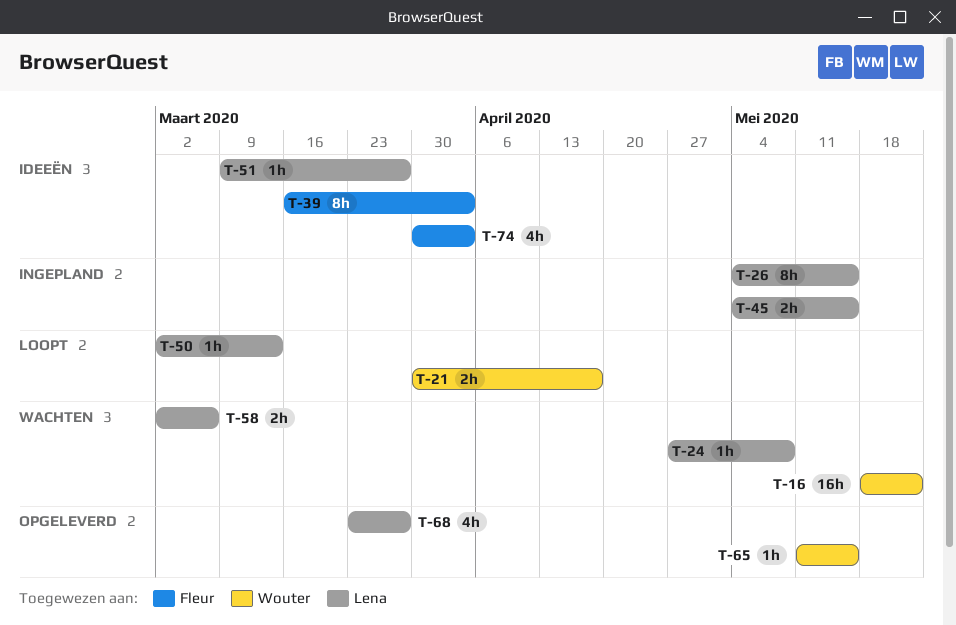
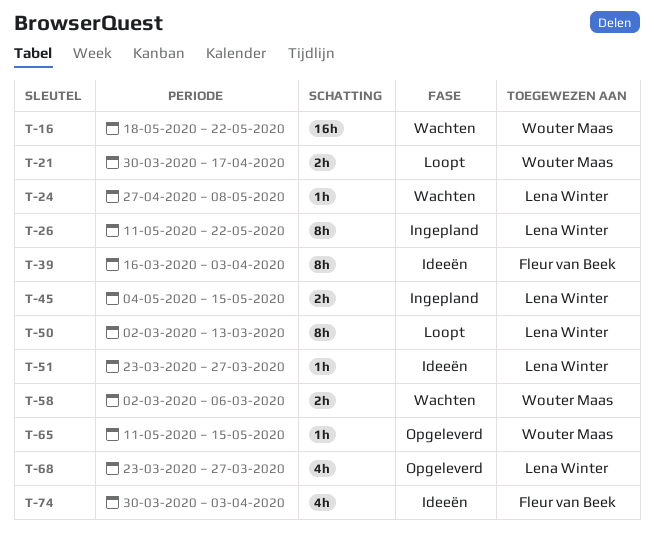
T-26, start: May 4 -> May 11
T-26, due: May 15 -> May 22
T-50, estimate: 1h -> 8h
T-51, start: Mar 9 -> Mar 23
T-58, owner: Lena Winter -> Wouter Maas

